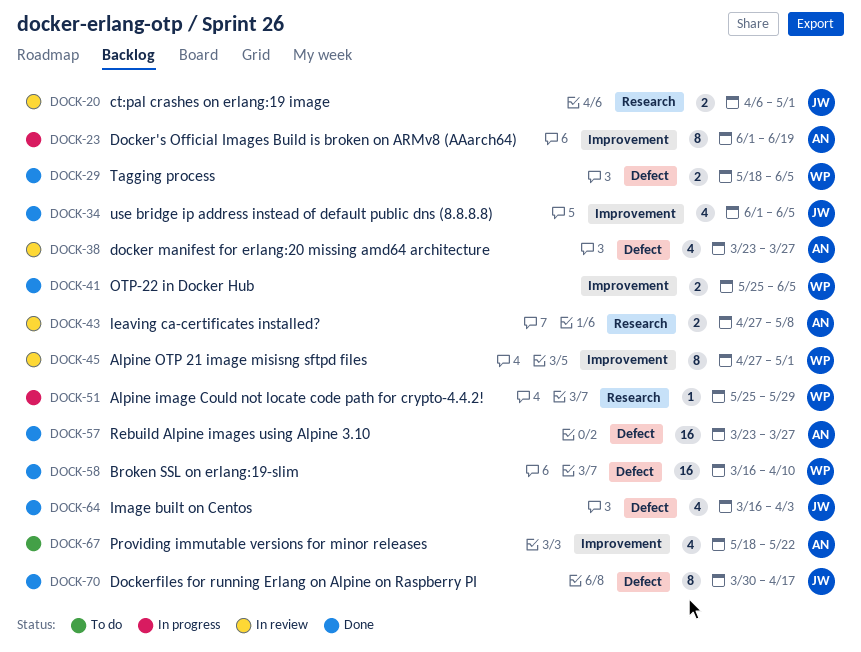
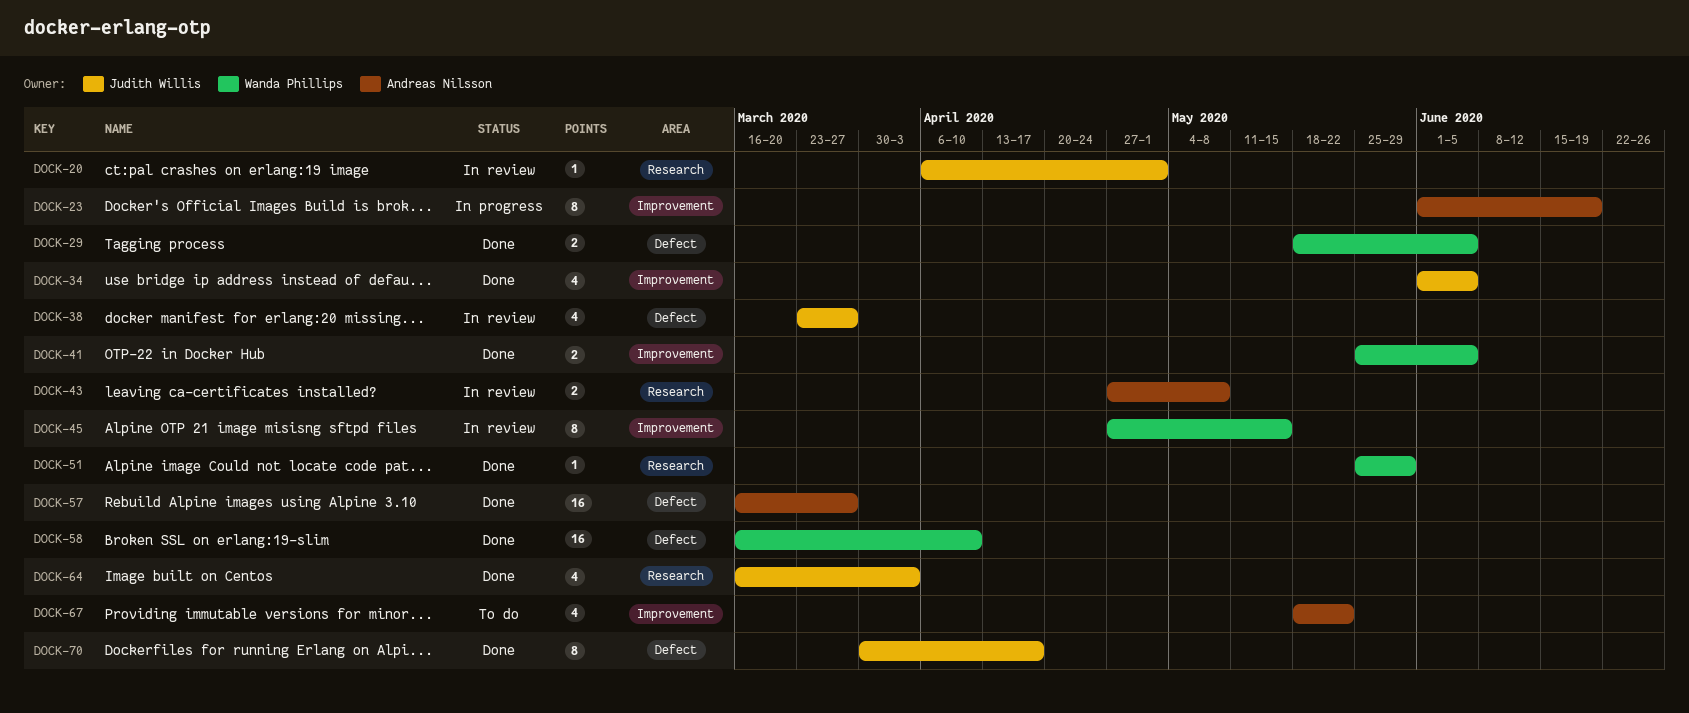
DOCK-20, estimate: 2 -> 1
DOCK-38, owner: Andreas Nilsson -> Judith Willis
DOCK-45, due: May 1 -> May 15
DOCK-51, status: In progress -> Done
DOCK-57, start: Mar 23 -> Mar 16
DOCK-64, label: Defect -> Research

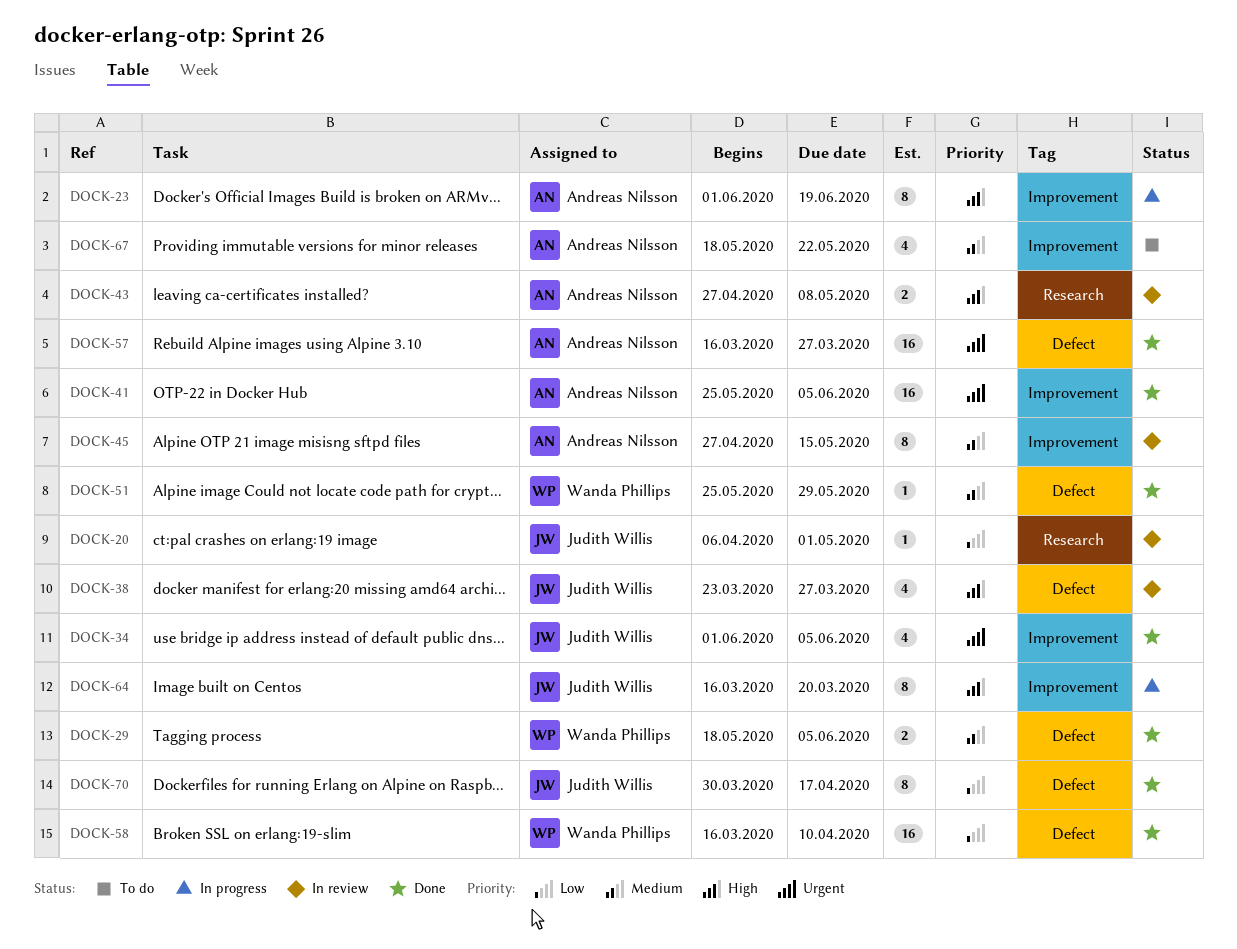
DOCK-41, owner: Wanda Phillips -> Andreas Nilsson
DOCK-41, estimate: 2 -> 16
DOCK-45, owner: Wanda Phillips -> Andreas Nilsson
DOCK-51, label: Research -> Defect
DOCK-64, status: Done -> In progress
DOCK-64, label: Research -> Improvement
DOCK-64, estimate: 4 -> 8
DOCK-64, due: Apr 3 -> Mar 20

